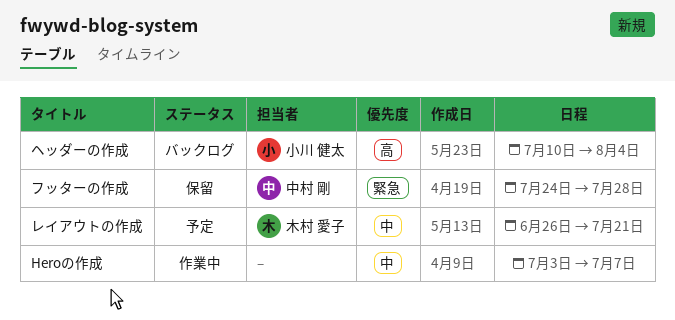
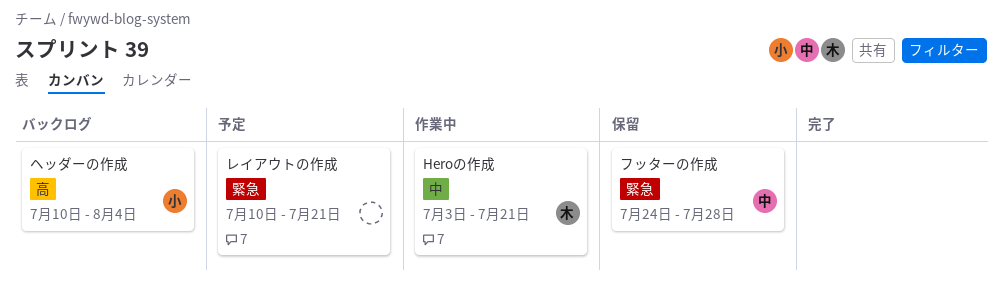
Heroの作成, owner: none -> 木村 愛子
Heroの作成, due: Jul 7 -> Jul 21
レイアウトの作成, owner: 木村 愛子 -> none
レイアウトの作成, priority: 中 -> 緊急
レイアウトの作成, start: Jun 26 -> Jul 10

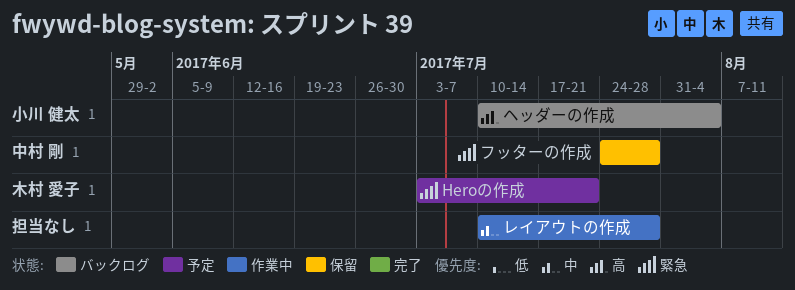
Heroの作成, status: 作業中 -> 予定
Heroの作成, priority: 中 -> 緊急
レイアウトの作成, status: 予定 -> 作業中
レイアウトの作成, priority: 緊急 -> 中
レイアウトの作成, due: Jul 21 -> Jul 28

